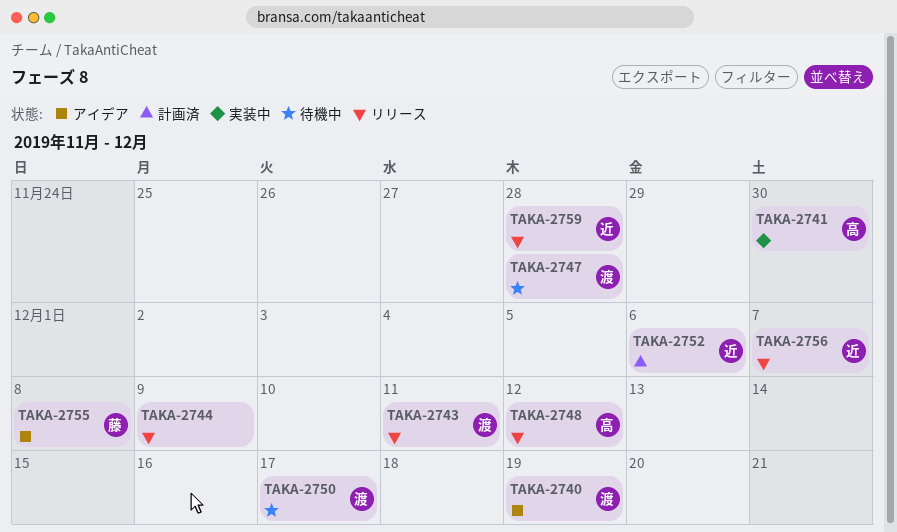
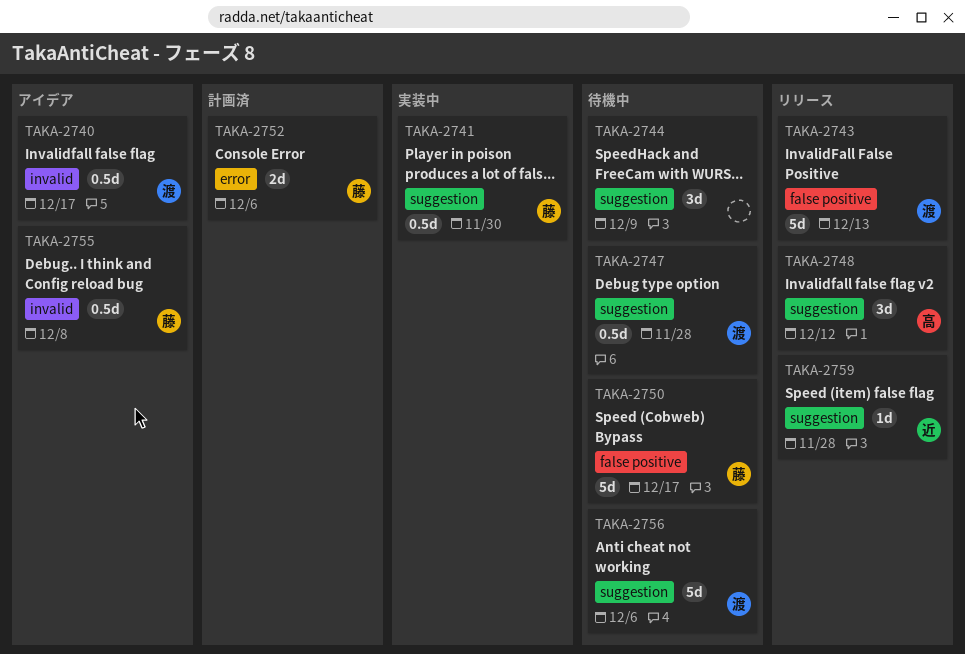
TAKA-2740, due: Dec 19 -> Dec 17
TAKA-2741, owner: 高 -> 藤
TAKA-2743, due: Dec 11 -> Dec 13
TAKA-2744, status: リリース -> 待機中
TAKA-2750, owner: 渡 -> 藤
TAKA-2752, owner: 近 -> 藤
TAKA-2756, status: リリース -> 待機中
TAKA-2756, owner: 近 -> 渡
TAKA-2756, due: Dec 7 -> Dec 6

